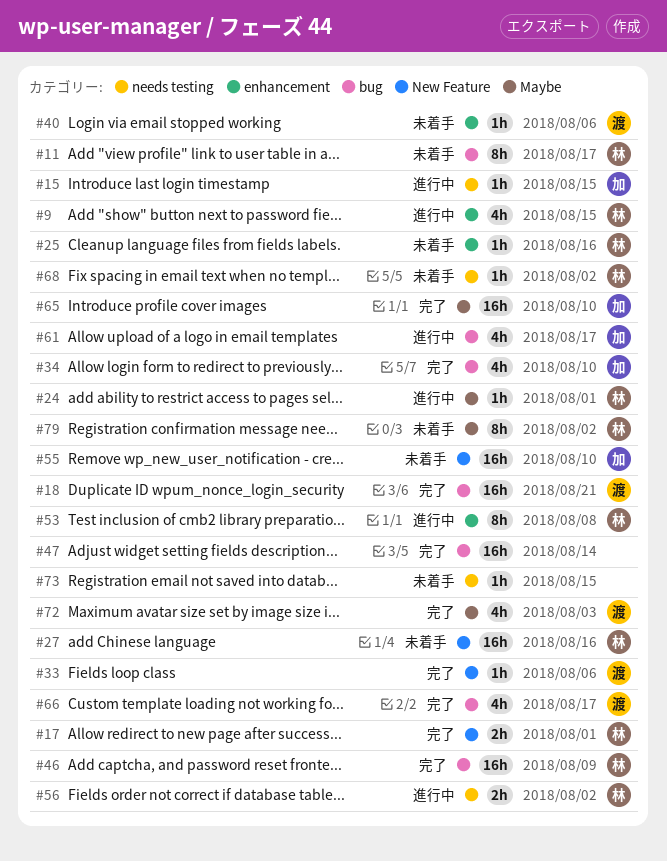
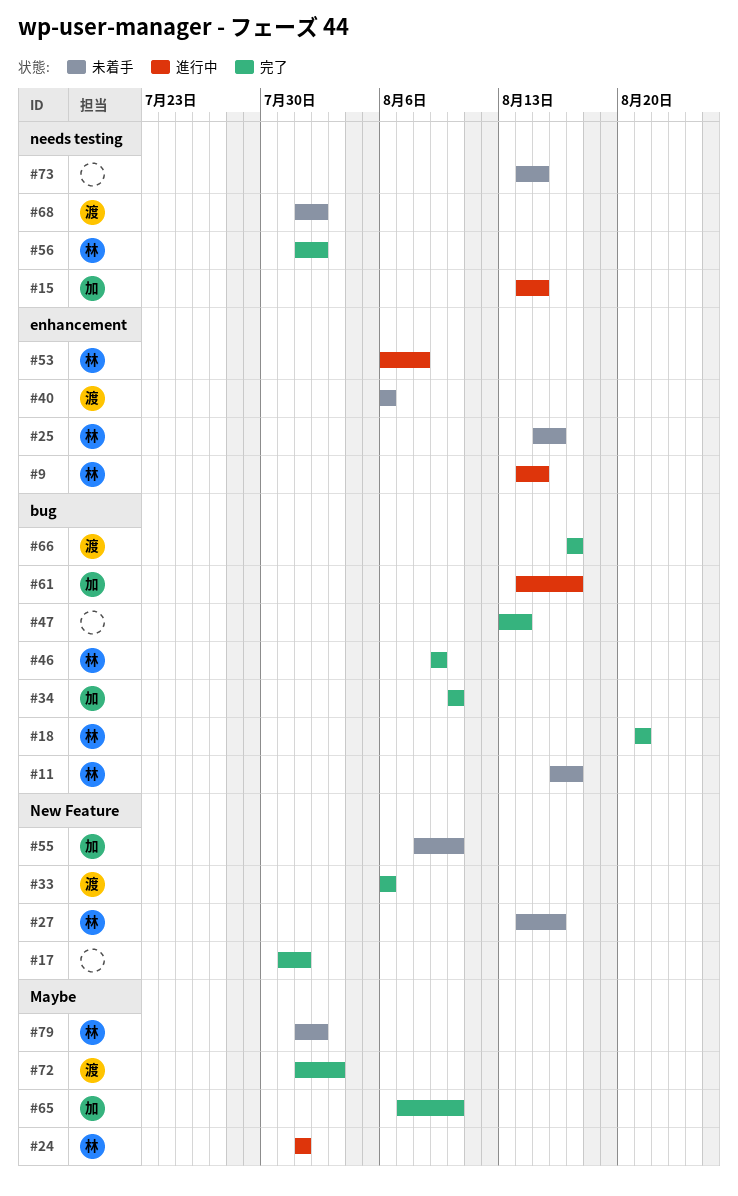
#17, owner: 林 -> none
#18, owner: 渡 -> 林
#56, status: 進行中 -> 完了
#68, owner: 林 -> 渡

